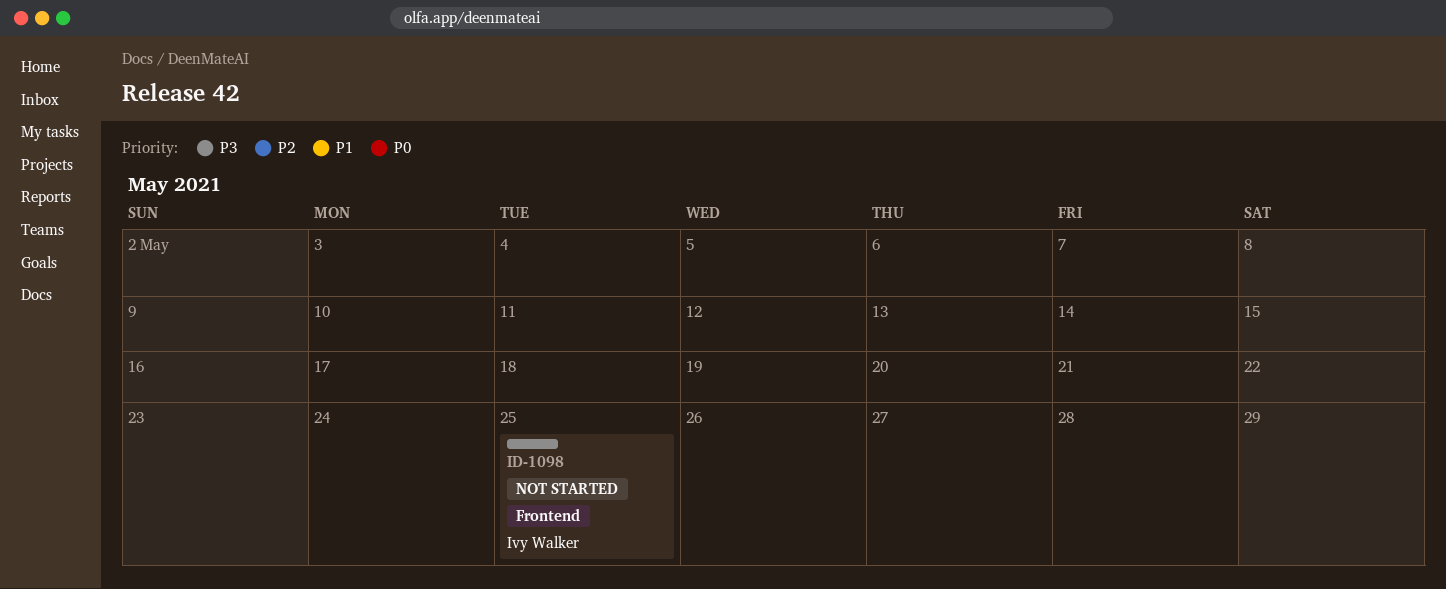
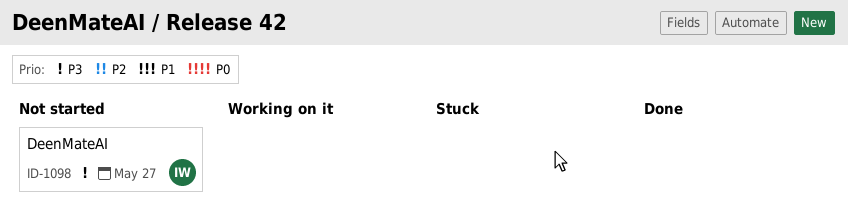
ID-1098, due: May 25 -> May 27

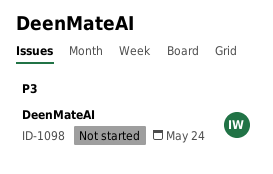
ID-1098, due: May 27 -> May 24

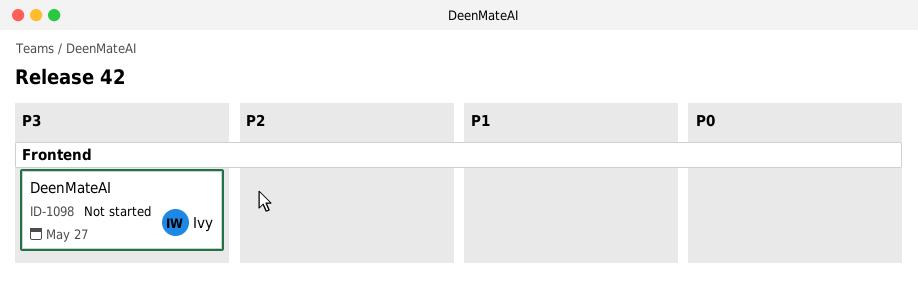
ID-1098, due: May 24 -> May 27

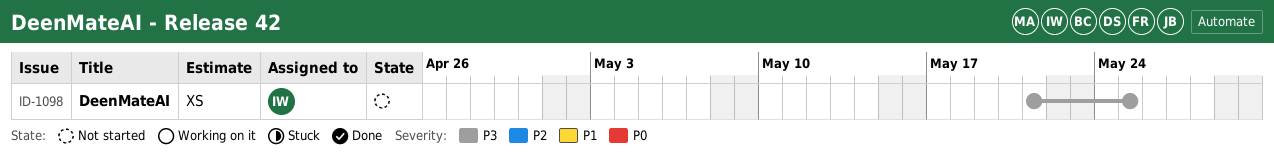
ID-1098, due: May 27 -> May 25

